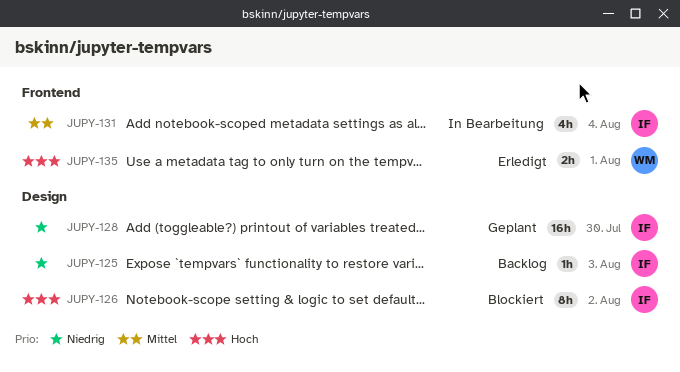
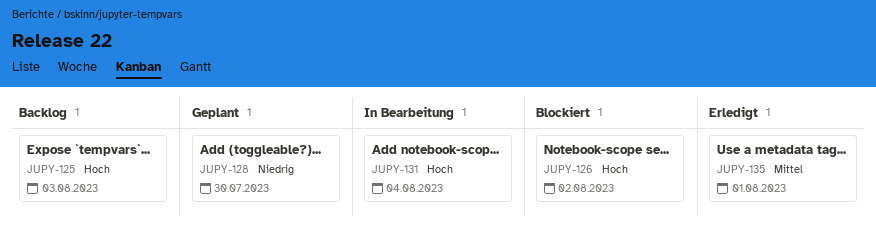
JUPY-125, priority: Niedrig -> Hoch
JUPY-131, priority: Mittel -> Hoch
JUPY-135, priority: Hoch -> Mittel

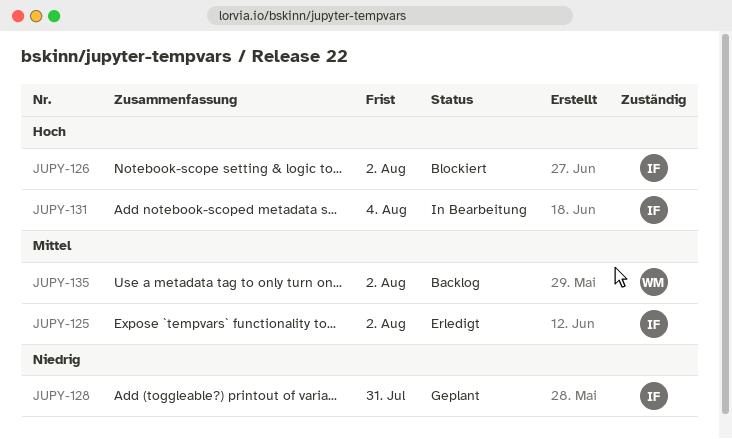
JUPY-125, status: Backlog -> Erledigt
JUPY-125, priority: Hoch -> Mittel
JUPY-125, due: Aug 3 -> Aug 2
JUPY-128, due: Jul 30 -> Jul 31
JUPY-135, status: Erledigt -> Backlog
JUPY-135, due: Aug 1 -> Aug 2

